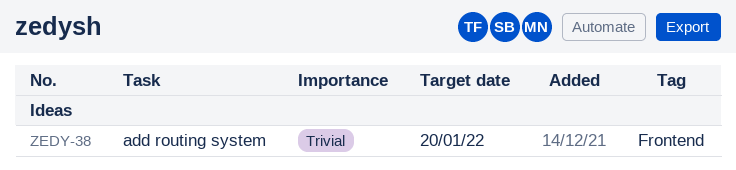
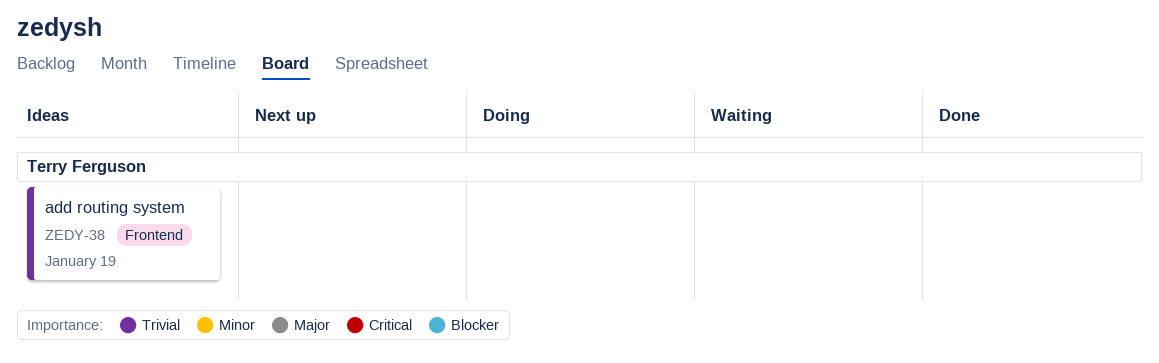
ZEDY-38, due: Jan 20 -> Jan 19

